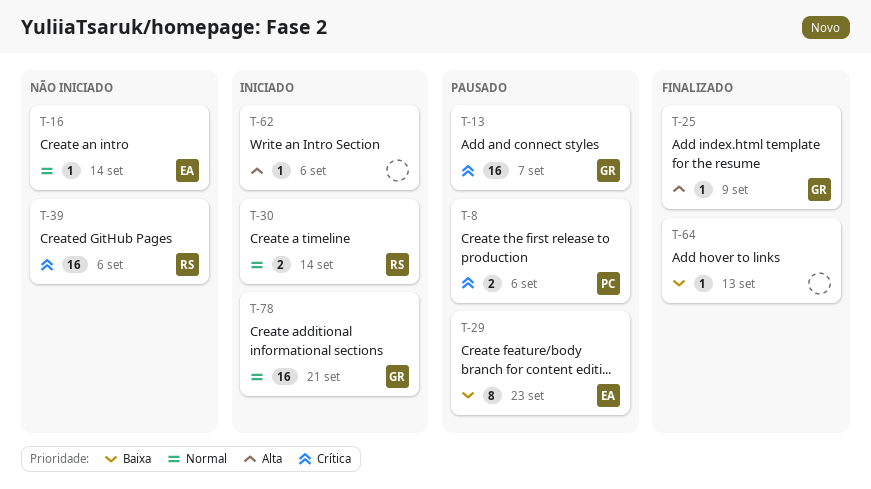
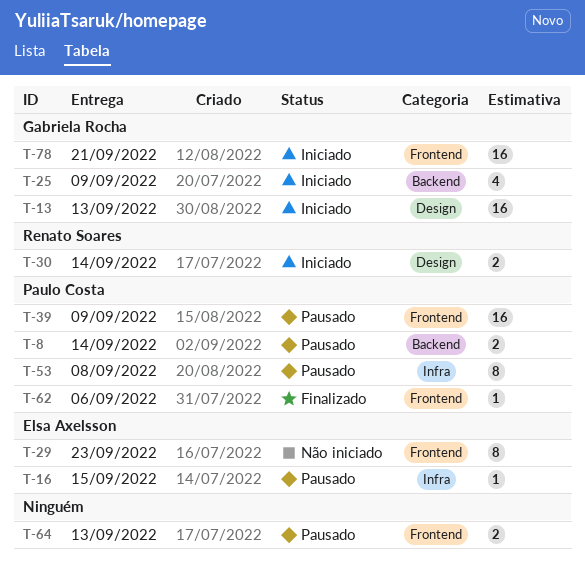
T-8, due: Sep 6 -> Sep 14
T-13, status: Pausado -> Iniciado
T-13, due: Sep 7 -> Sep 13
T-16, status: Não iniciado -> Pausado
T-16, due: Sep 14 -> Sep 15
T-25, status: Finalizado -> Iniciado
T-25, estimate: 1 -> 4
T-29, status: Pausado -> Não iniciado
T-39, status: Não iniciado -> Pausado
T-39, owner: Renato Soares -> Paulo Costa
T-39, due: Sep 6 -> Sep 9
T-53: none -> present
T-62, status: Iniciado -> Finalizado
T-62, owner: none -> Paulo Costa
T-64, status: Finalizado -> Pausado
T-64, estimate: 1 -> 2

